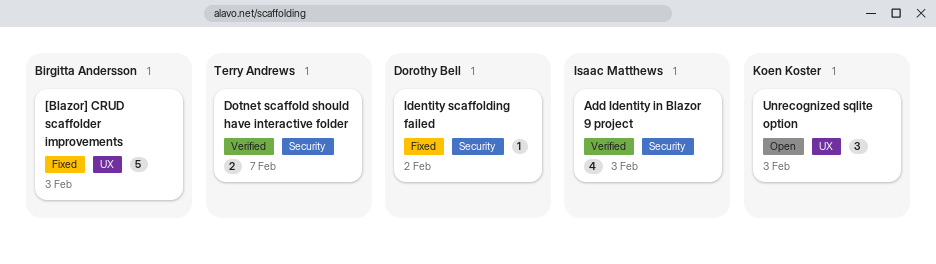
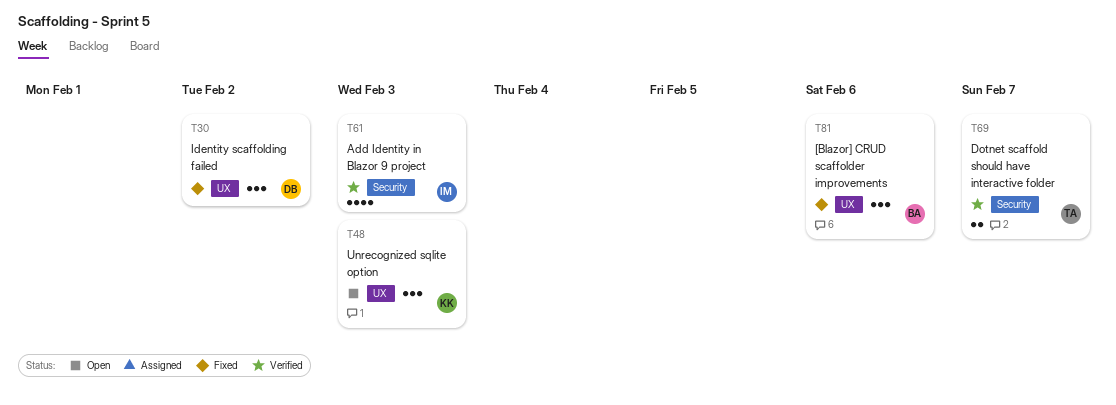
[Blazor] CRUD scaffolder improvements, estimate: 5 -> 3
[Blazor] CRUD scaffolder improvements, due: Feb 3 -> Feb 6
Identity scaffolding failed, label: Security -> UX
Identity scaffolding failed, estimate: 1 -> 3

